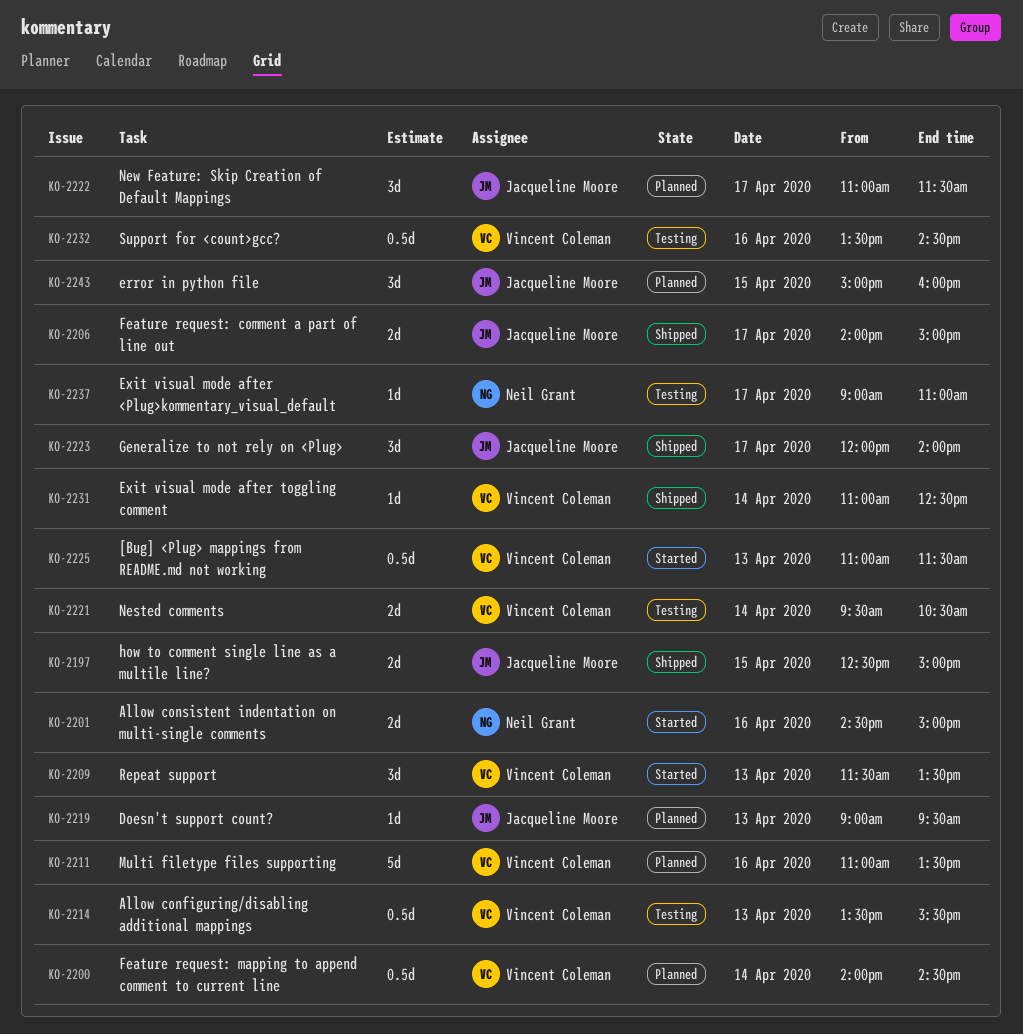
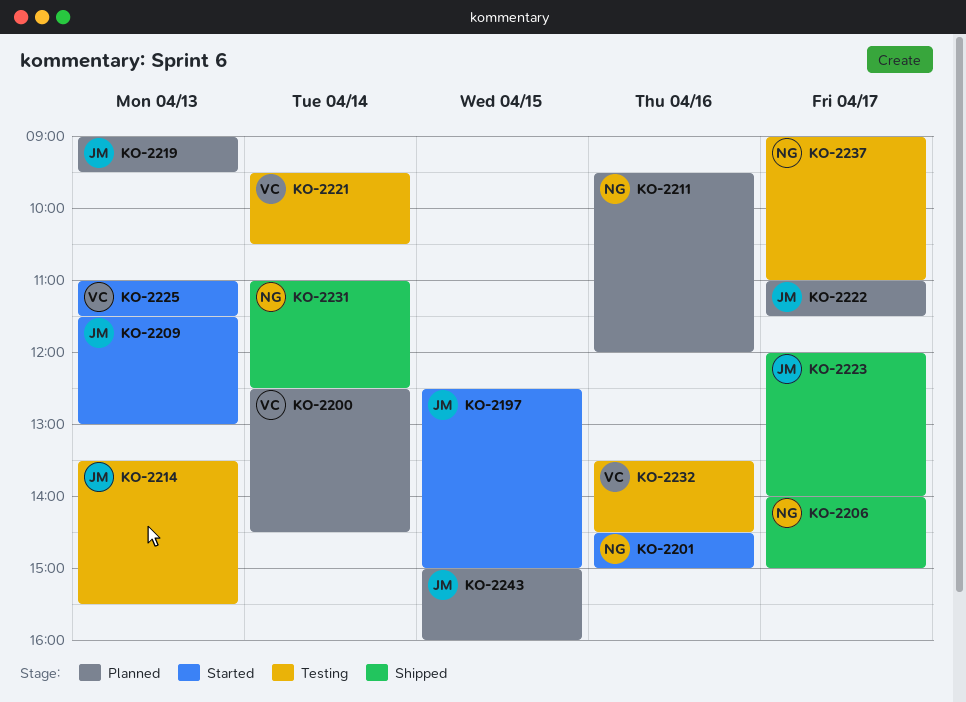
KO-2197, status: Shipped -> Started
KO-2200, begins: 14:00 -> 12:30
KO-2206, owner: Jacqueline Moore -> Neil Grant
KO-2209, owner: Vincent Coleman -> Jacqueline Moore
KO-2209, ends: 13:30 -> 13:00
KO-2211, owner: Vincent Coleman -> Neil Grant
KO-2211, begins: 11:00 -> 09:30
KO-2211, ends: 13:30 -> 12:00
KO-2214, owner: Vincent Coleman -> Jacqueline Moore
KO-2231, owner: Vincent Coleman -> Neil Grant

